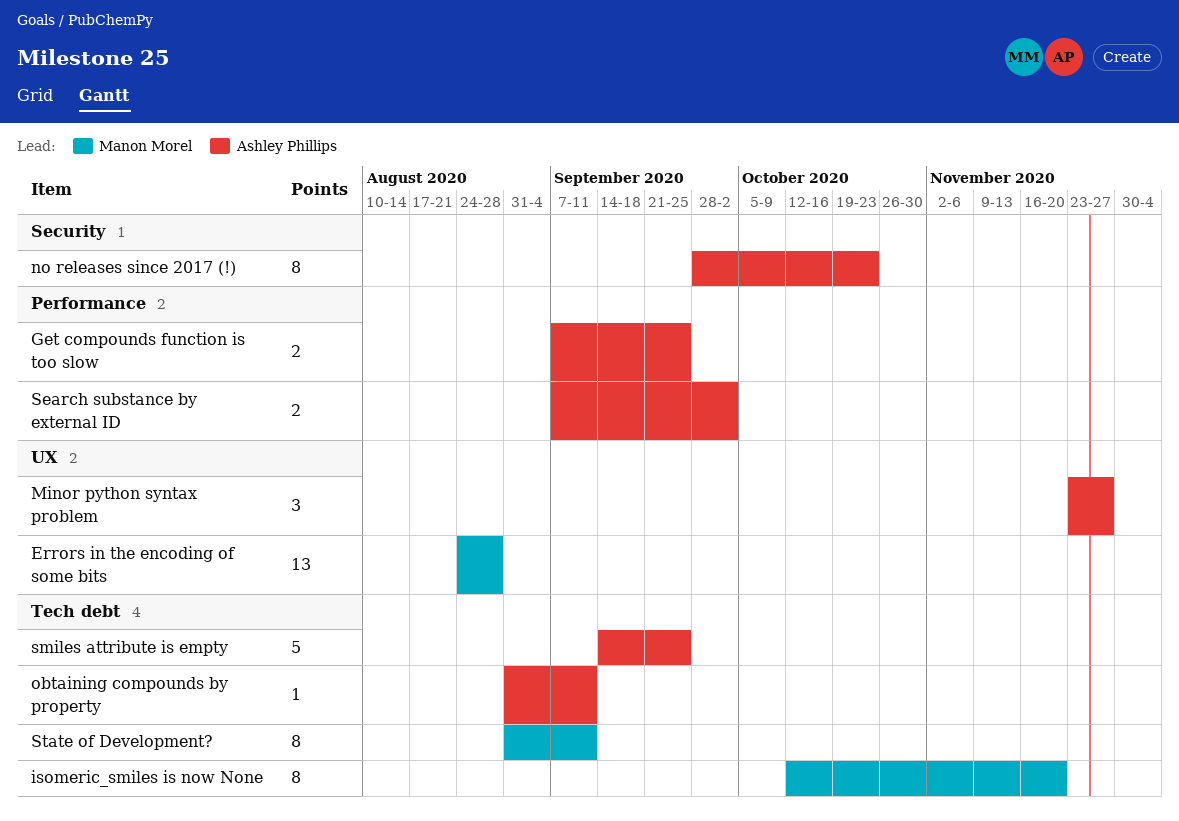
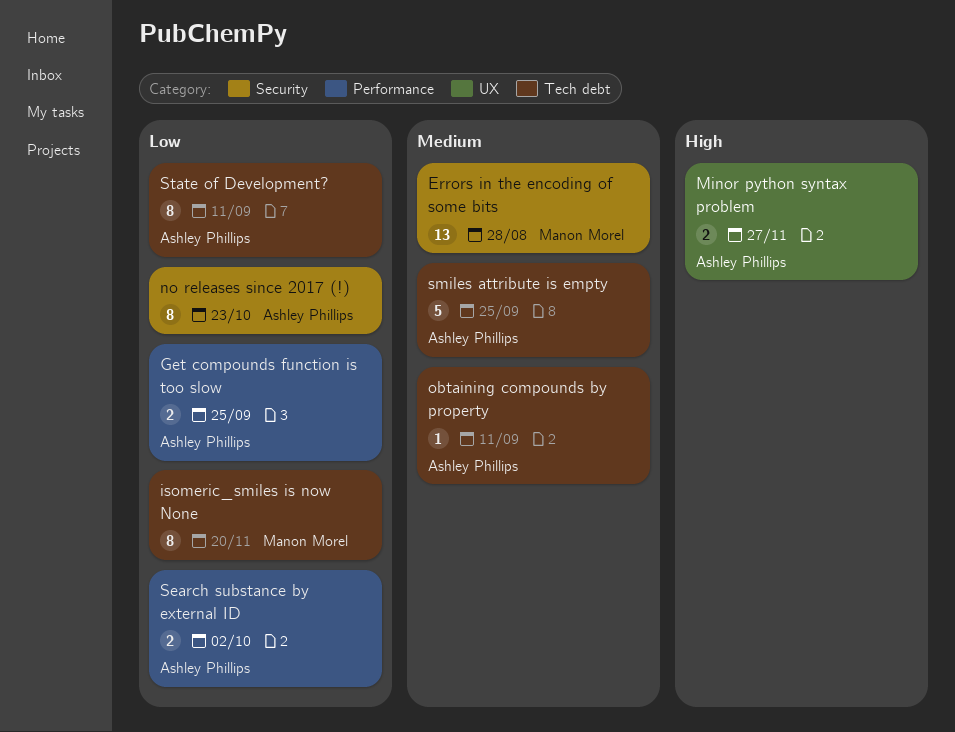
Errors in the encoding of some bits, label: UX -> Security
Minor python syntax problem, estimate: 3 -> 2
State of Development?, owner: Manon Morel -> Ashley Phillips

